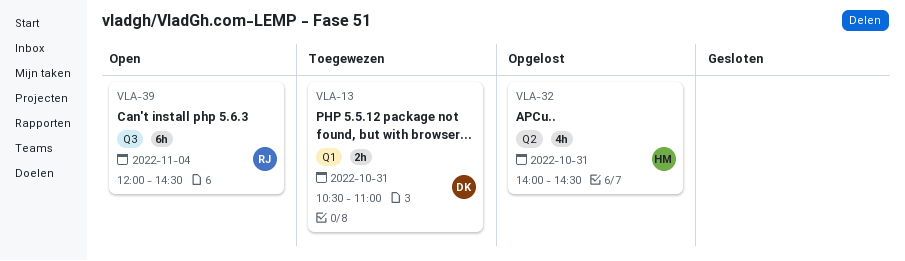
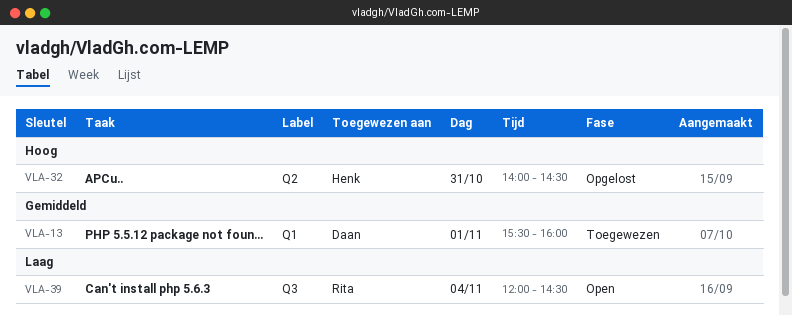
VLA-13, day: Oct 31 -> Nov 1
VLA-13, begins: 10:30 -> 15:30
VLA-13, ends: 11:00 -> 16:00

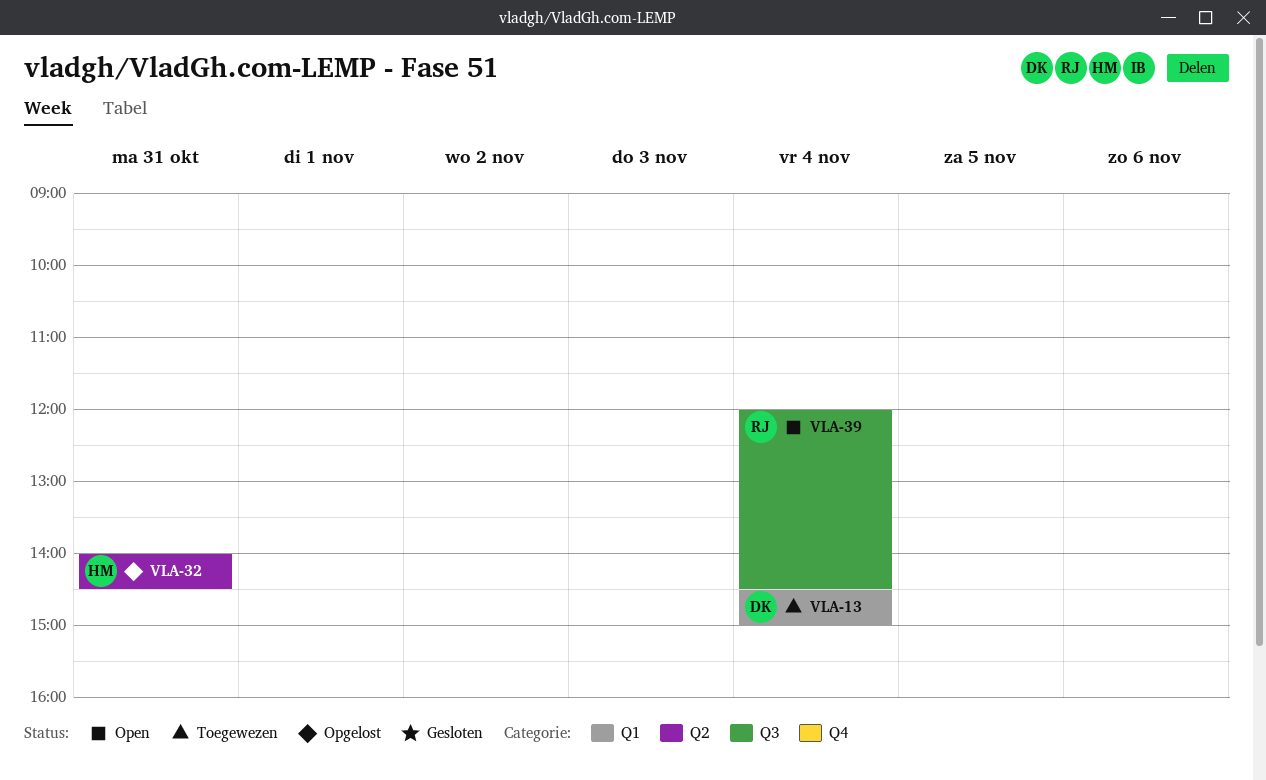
VLA-13, day: Nov 1 -> Nov 4
VLA-13, begins: 15:30 -> 14:30
VLA-13, ends: 16:00 -> 15:00

